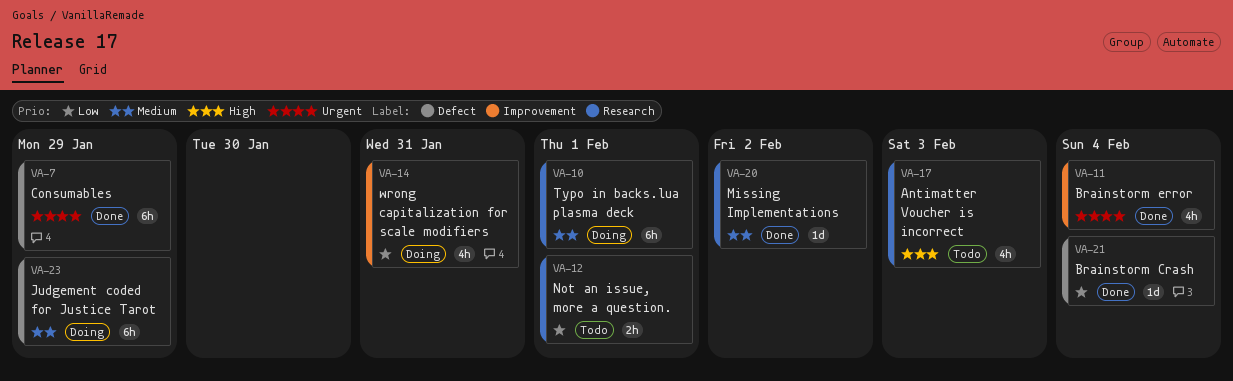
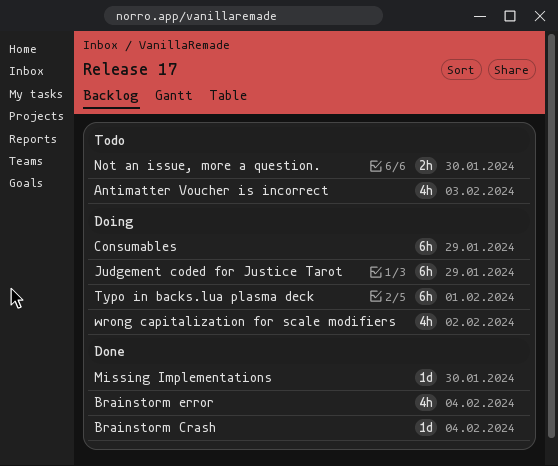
Consumables, status: Done -> Doing
Missing Implementations, due: Feb 2 -> Jan 30
Not an issue, more a question., due: Feb 1 -> Jan 30
wrong capitalization for scale modifiers, due: Jan 31 -> Feb 2

